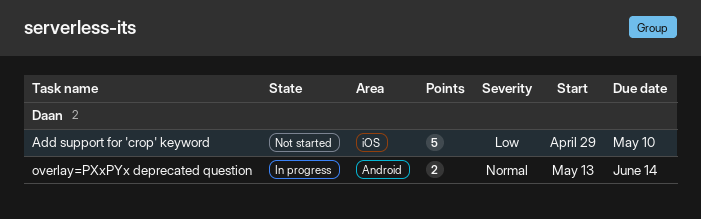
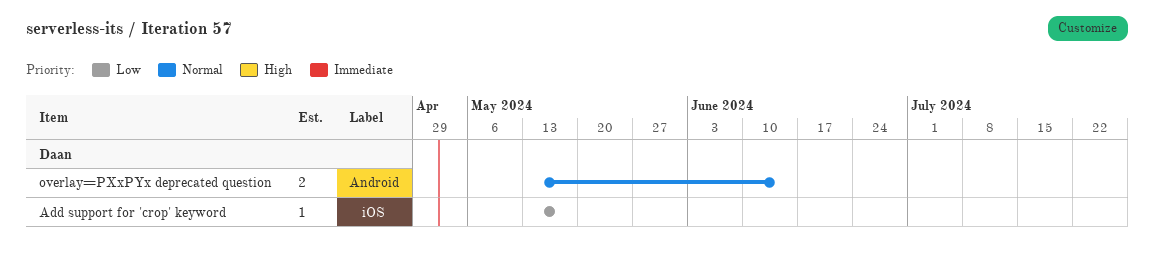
Add support for 'crop' keyword, estimate: 5 -> 1
Add support for 'crop' keyword, start: Apr 29 -> May 13
Add support for 'crop' keyword, due: May 10 -> May 17

